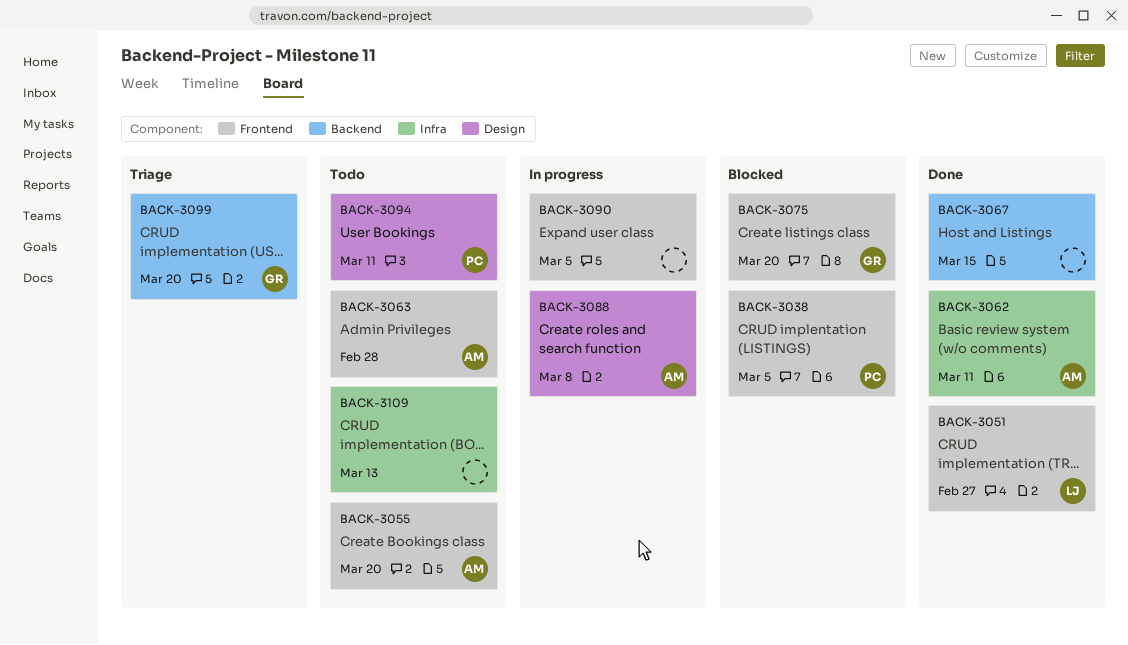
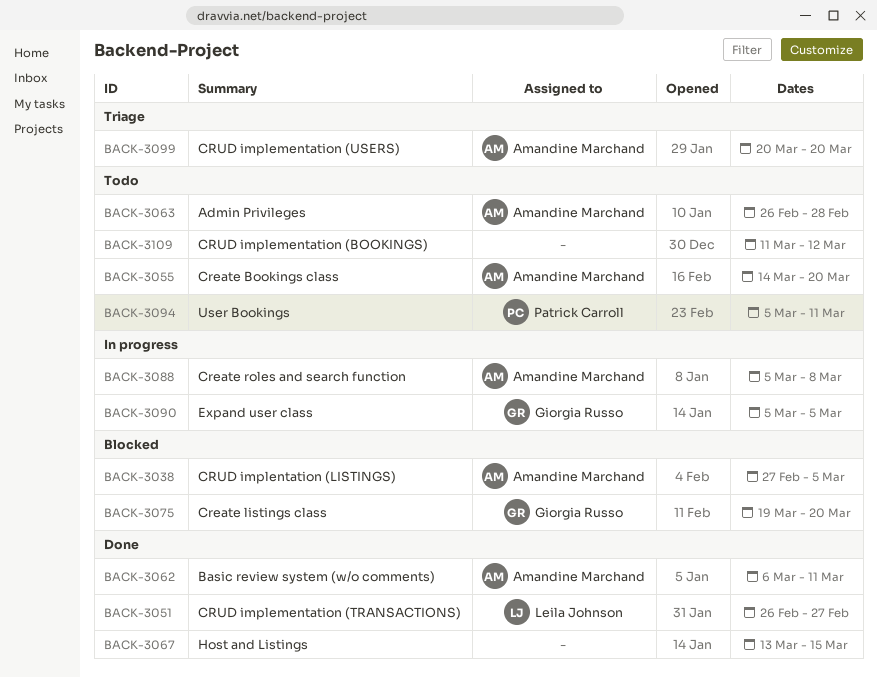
BACK-3038, owner: Patrick Carroll -> Amandine Marchand
BACK-3090, owner: none -> Giorgia Russo
BACK-3099, owner: Giorgia Russo -> Amandine Marchand
BACK-3109, due: Mar 13 -> Mar 12

